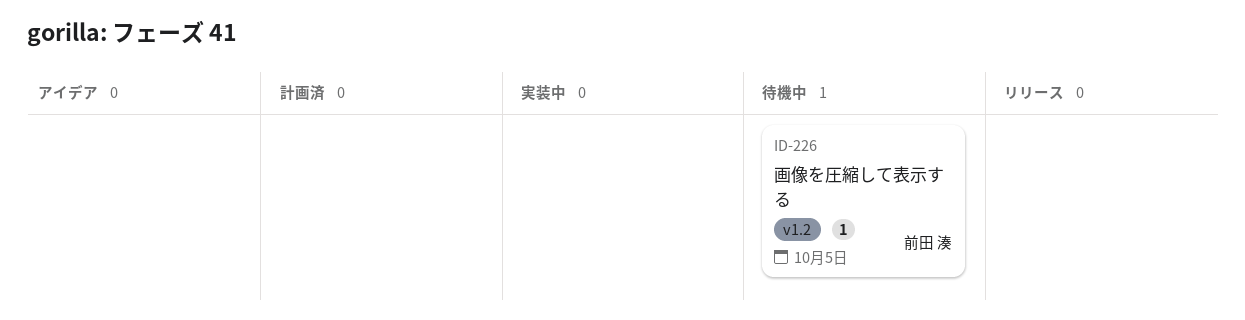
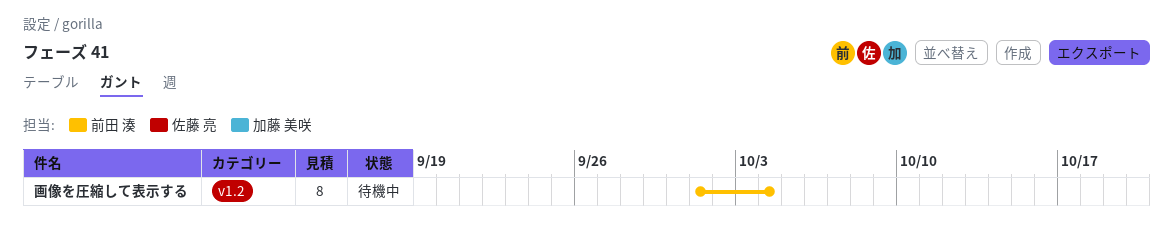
画像を圧縮して表示する, estimate: 1 -> 8
画像を圧縮して表示する, due: Oct 5 -> Oct 4

